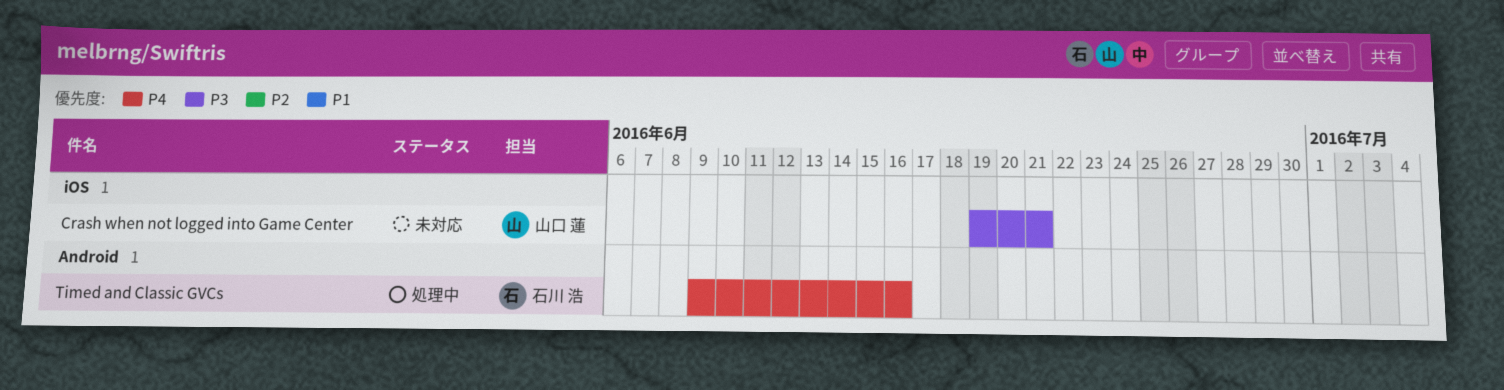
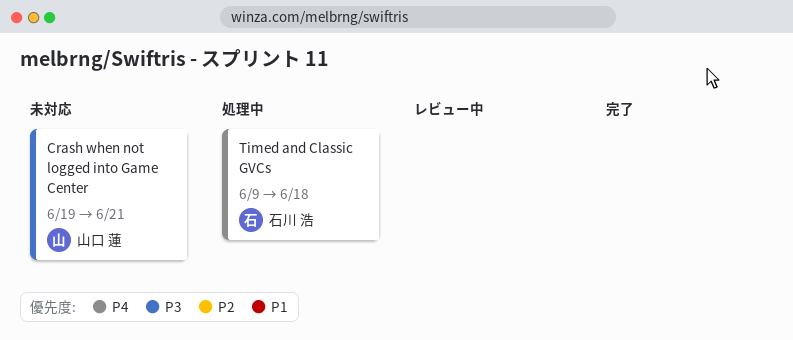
Timed and Classic GVCs, due: Jun 16 -> Jun 18

